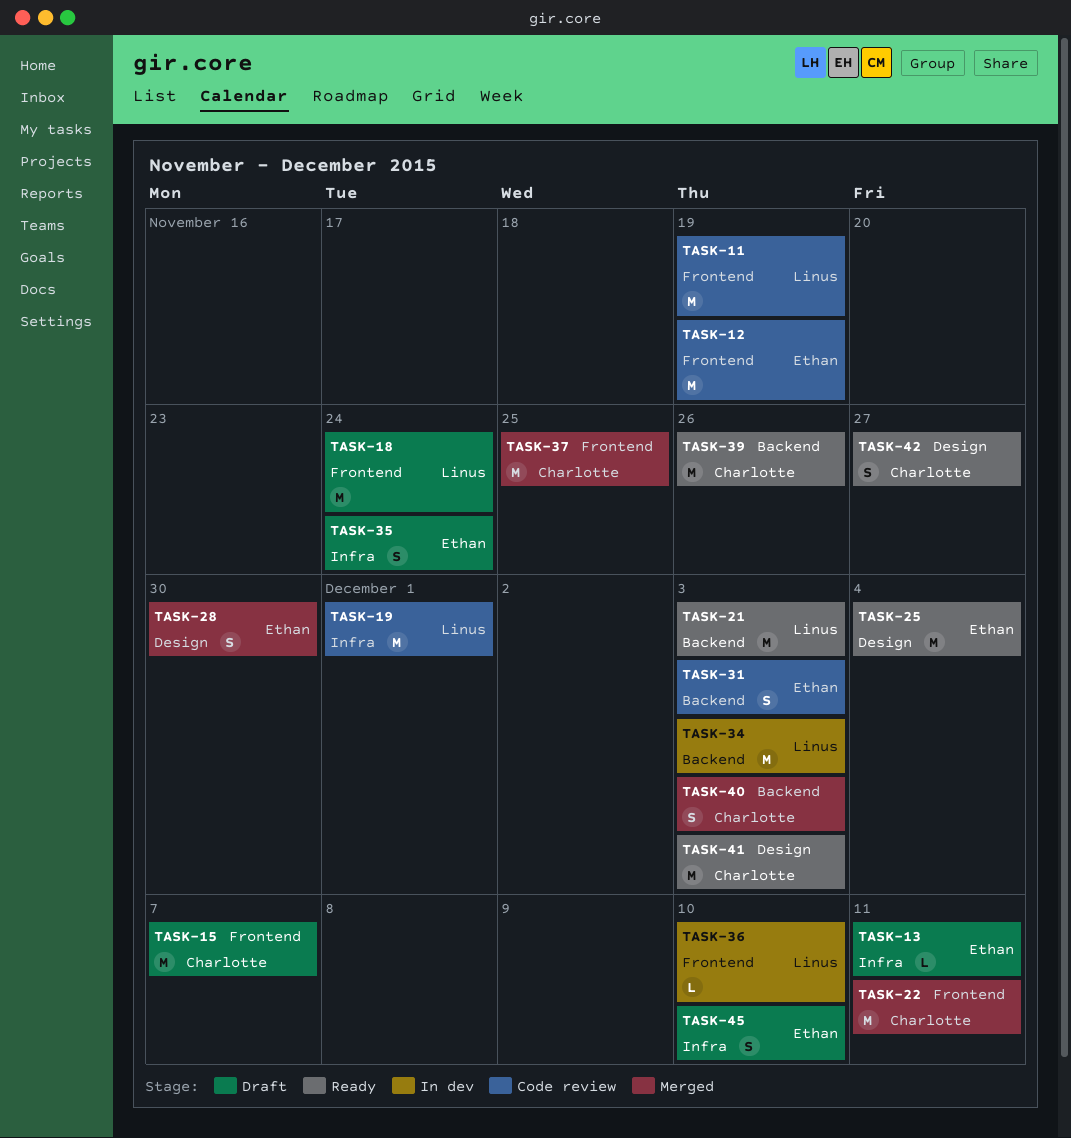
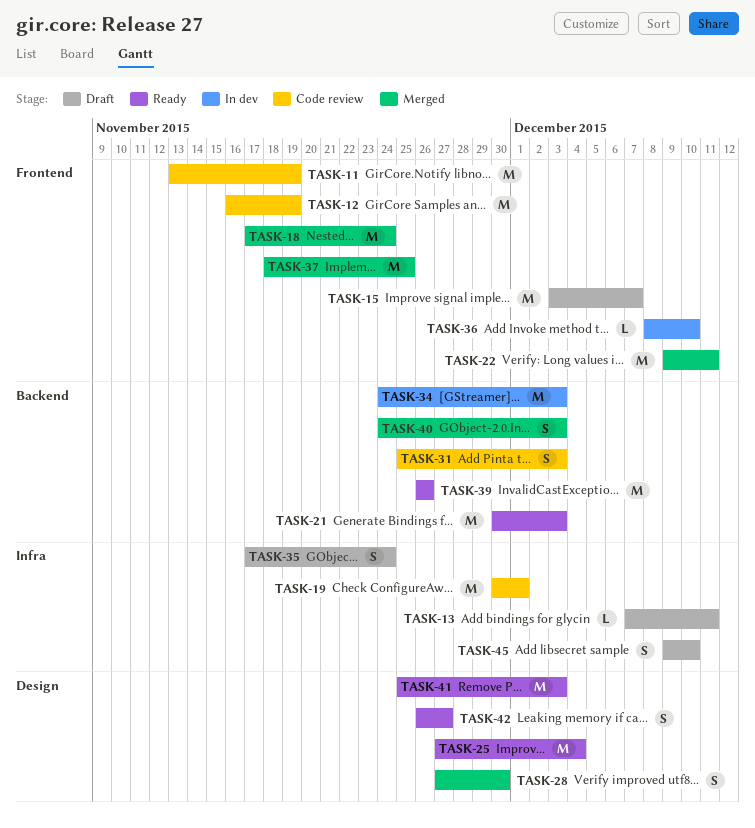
TASK-18, status: Draft -> Merged

